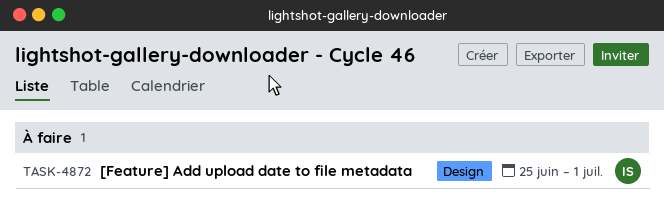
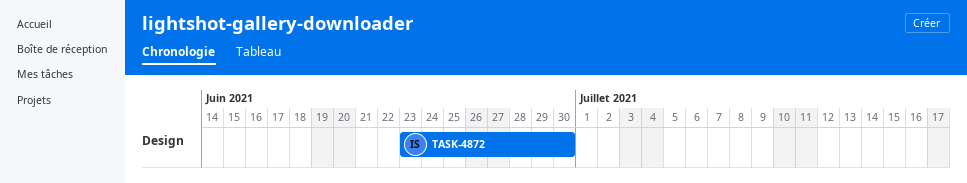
TASK-4872, start: Jun 25 -> Jun 23
TASK-4872, due: Jul 1 -> Jun 30

